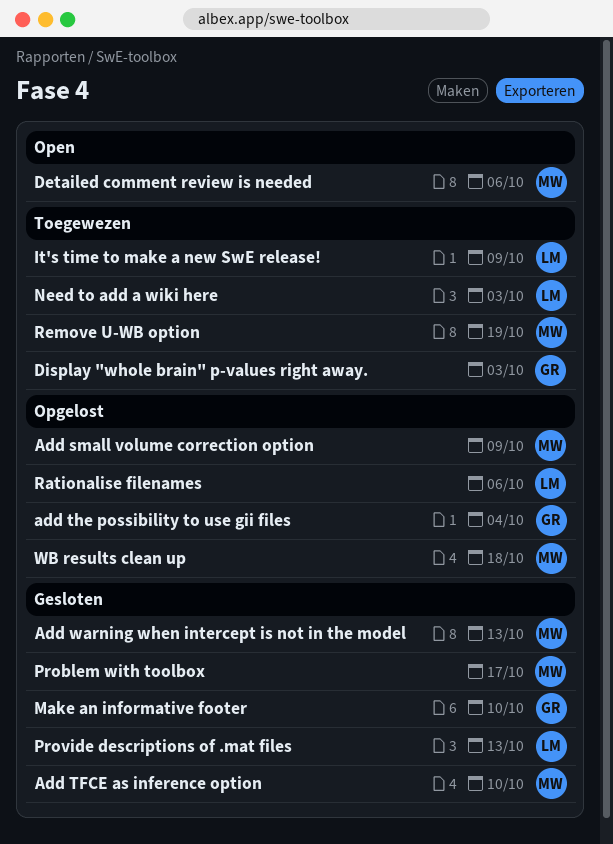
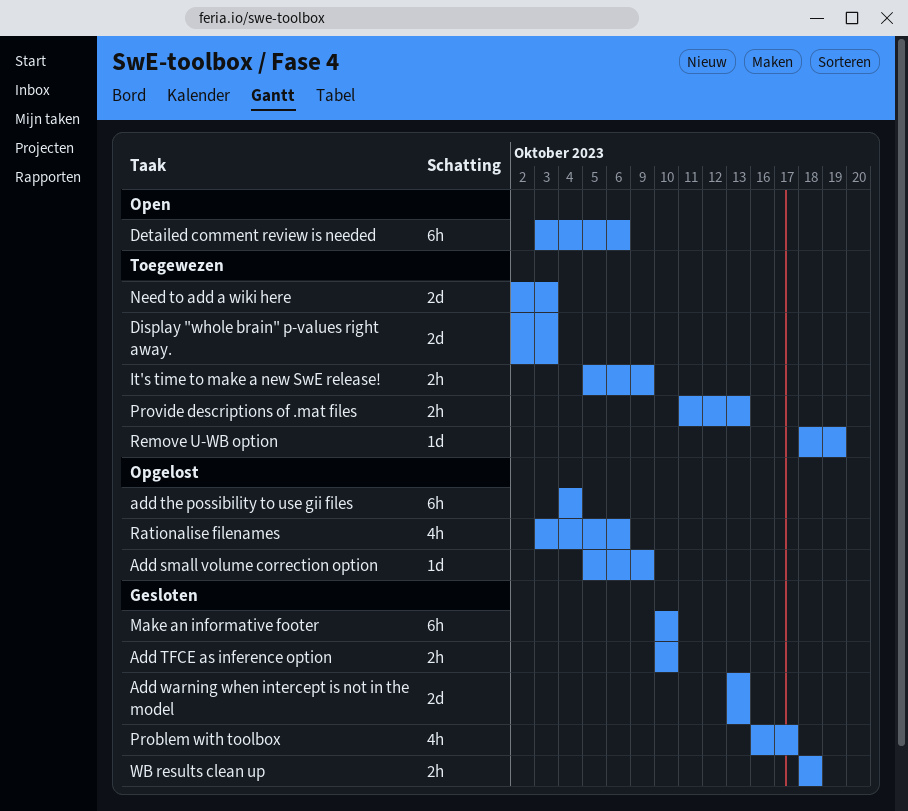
Provide descriptions of .mat files, status: Gesloten -> Toegewezen
WB results clean up, status: Opgelost -> Gesloten

